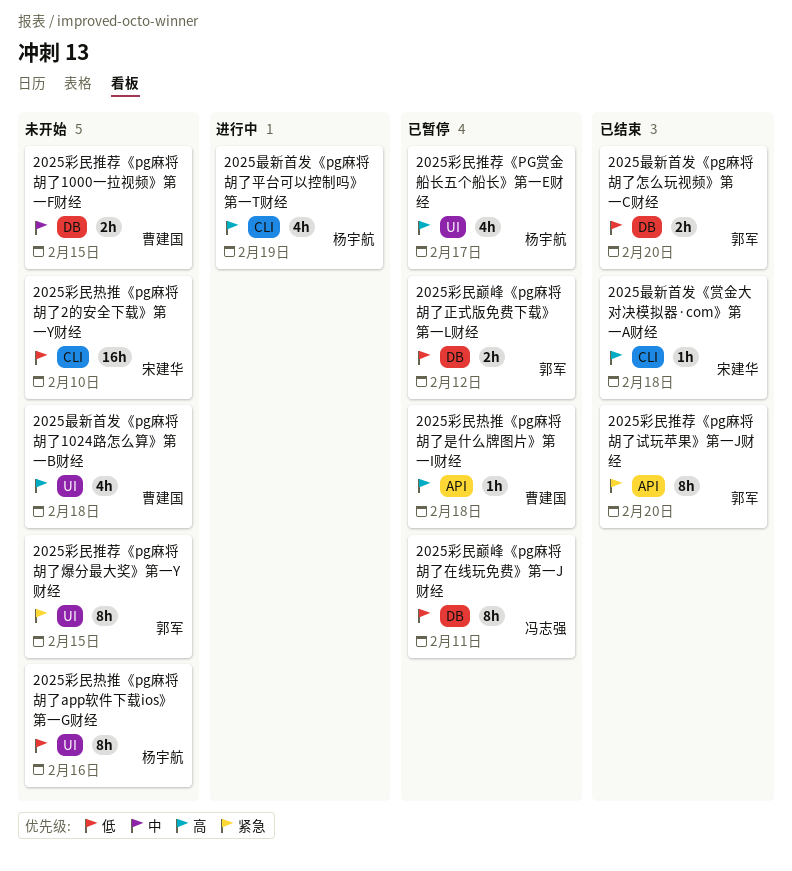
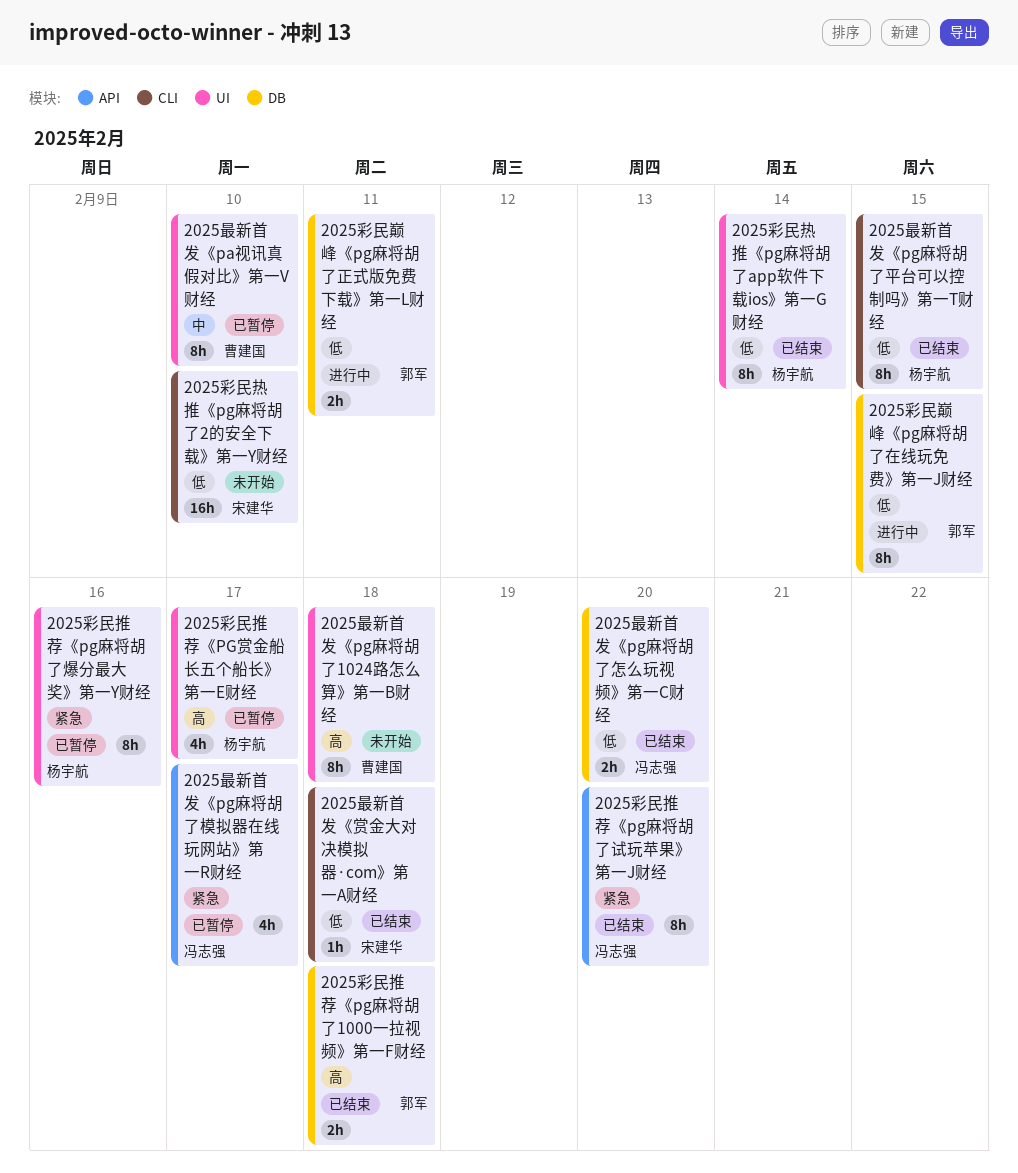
2025彩民巅峰《pg麻将胡了在线玩免费》第一J财经, status: 已暂停 -> 进行中
2025彩民巅峰《pg麻将胡了在线玩免费》第一J财经, owner: 冯志强 -> 郭军
2025彩民巅峰《pg麻将胡了在线玩免费》第一J财经, due: Feb 11 -> Feb 15
2025彩民巅峰《pg麻将胡了正式版免费下载》第一L财经, status: 已暂停 -> 进行中
2025彩民巅峰《pg麻将胡了正式版免费下载》第一L财经, due: Feb 12 -> Feb 11
2025彩民推荐《pg麻将胡了1000一拉视频》第一F财经, status: 未开始 -> 已结束
2025彩民推荐《pg麻将胡了1000一拉视频》第一F财经, owner: 曹建国 -> 郭军
2025彩民推荐《pg麻将胡了1000一拉视频》第一F财经, priority: 中 -> 高
2025彩民推荐《pg麻将胡了1000一拉视频》第一F财经, due: Feb 15 -> Feb 18
2025彩民推荐《pg麻将胡了爆分最大奖》第一Y财经, status: 未开始 -> 已暂停
2025彩民推荐《pg麻将胡了爆分最大奖》第一Y财经, owner: 郭军 -> 杨宇航
2025彩民推荐《pg麻将胡了爆分最大奖》第一Y财经, due: Feb 15 -> Feb 16
2025彩民推荐《pg麻将胡了试玩苹果》第一J财经, owner: 郭军 -> 冯志强
2025彩民热推《pg麻将胡了app软件下载ios》第一G财经, status: 未开始 -> 已结束
2025彩民热推《pg麻将胡了app软件下载ios》第一G财经, due: Feb 16 -> Feb 14
2025彩民热推《pg麻将胡了是什么牌图片》第一I财经: present -> none
2025最新首发《pa视讯真假对比》第一V财经: none -> present
2025最新首发《pg麻将胡了1024路怎么算》第一B财经, estimate: 4h -> 8h
2025最新首发《pg麻将胡了平台可以控制吗》第一T财经, status: 进行中 -> 已结束
2025最新首发《pg麻将胡了平台可以控制吗》第一T财经, priority: 高 -> 低
2025最新首发《pg麻将胡了平台可以控制吗》第一T财经, estimate: 4h -> 8h
2025最新首发《pg麻将胡了平台可以控制吗》第一T财经, due: Feb 19 -> Feb 15
2025最新首发《pg麻将胡了怎么玩视频》第一C财经, owner: 郭军 -> 冯志强
2025最新首发《pg麻将胡了模拟器在线玩网站》第一R财经: none -> present
2025最新首发《赏金大对决模拟器·com》第一A财经, priority: 高 -> 低

